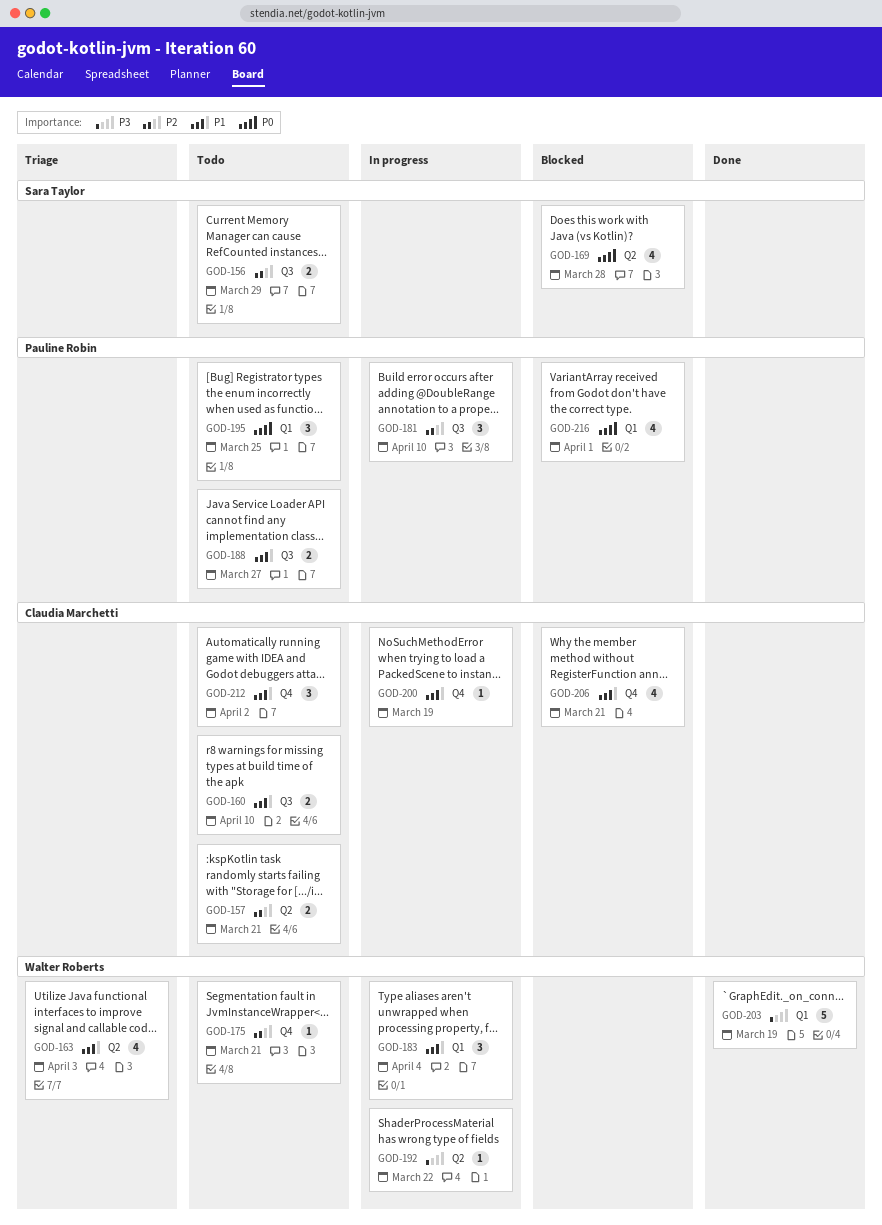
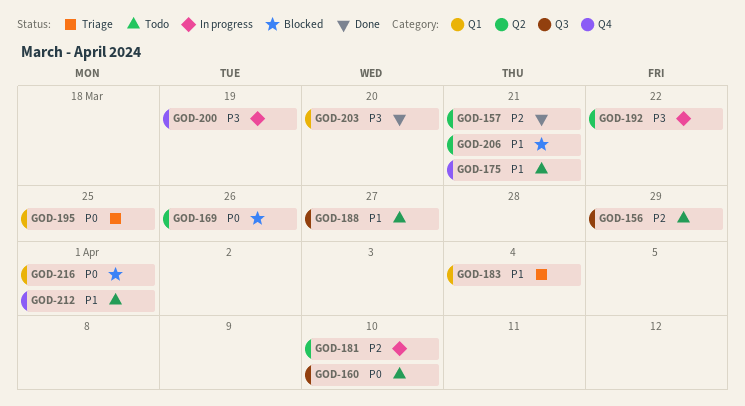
GOD-157, status: Todo -> Done
GOD-160, priority: P1 -> P0
GOD-163: present -> none
GOD-169, due: Mar 28 -> Mar 26
GOD-175, priority: P2 -> P1
GOD-181, label: Q3 -> Q2
GOD-183, status: In progress -> Triage
GOD-195, status: Todo -> Triage
GOD-200, priority: P1 -> P3
GOD-203, due: Mar 19 -> Mar 20
GOD-206, label: Q4 -> Q2
GOD-212, due: Apr 2 -> Apr 1

